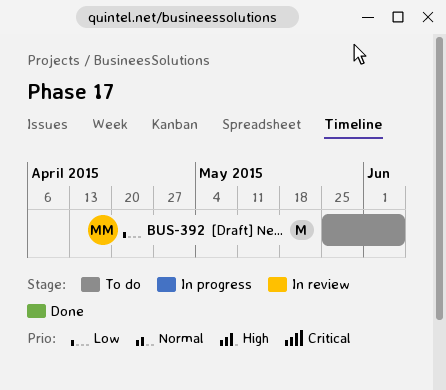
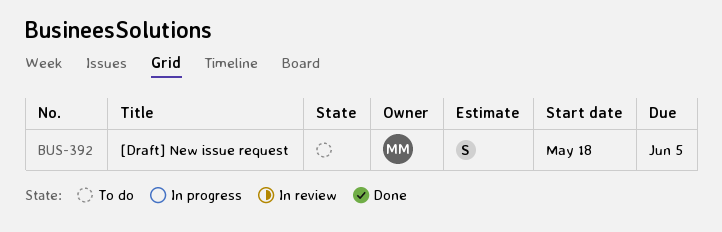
BUS-392, estimate: M -> S
BUS-392, start: May 25 -> May 18

